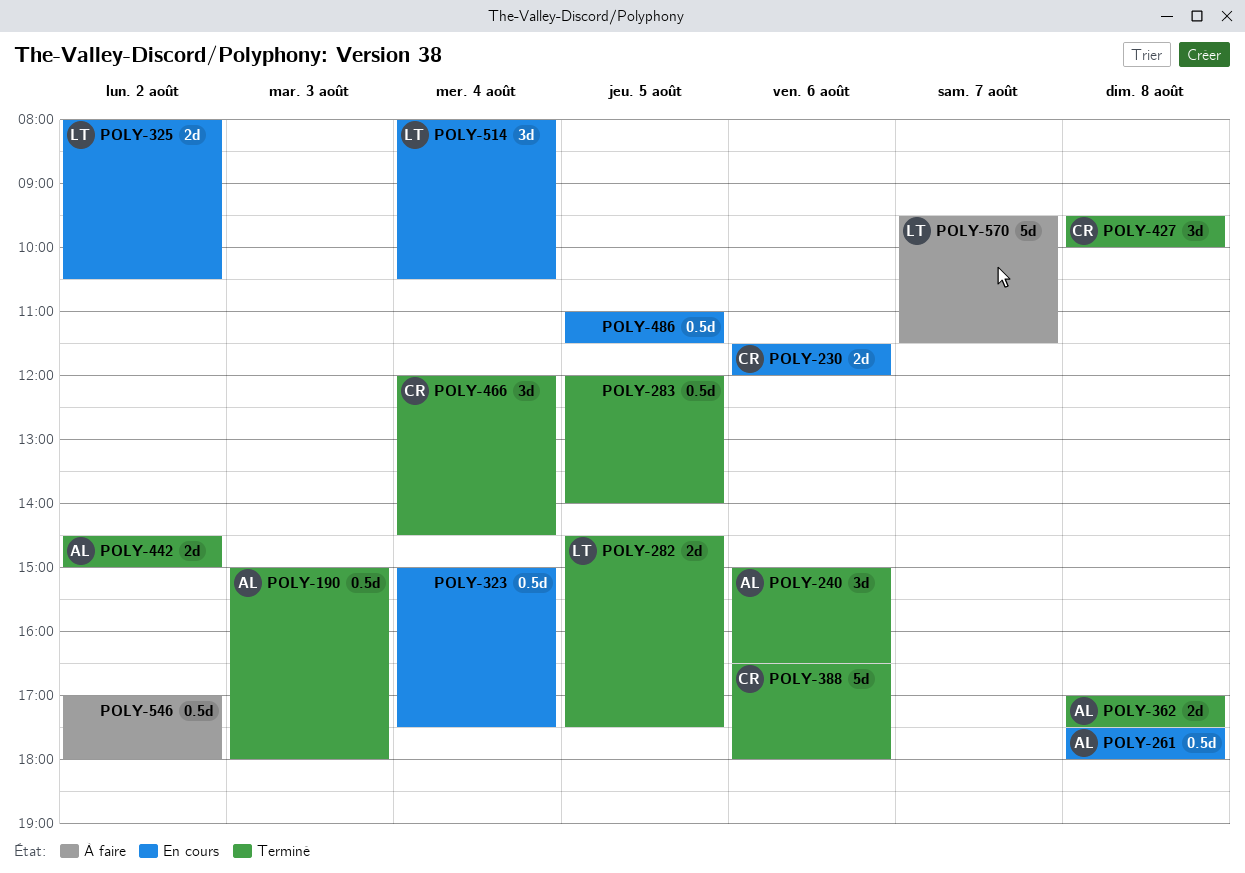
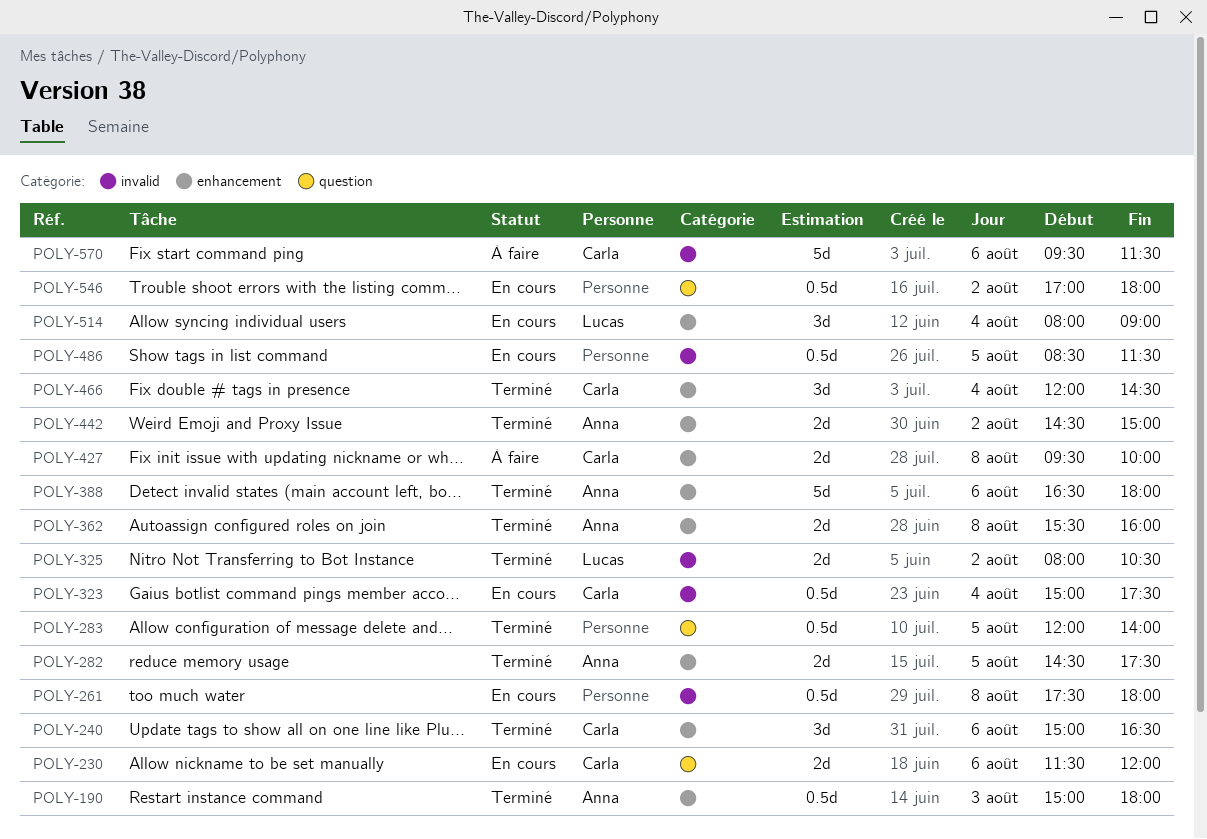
POLY-240, owner: Anna -> Carla
POLY-261, owner: Anna -> none
POLY-282, owner: Lucas -> Anna
POLY-323, owner: none -> Carla
POLY-325, status: En cours -> Terminé
POLY-362, begins: 17:00 -> 15:30
POLY-362, ends: 17:30 -> 16:00
POLY-388, owner: Carla -> Anna
POLY-427, status: Terminé -> À faire
POLY-427, estimate: 3d -> 2d
POLY-486, begins: 11:00 -> 08:30
POLY-514, ends: 10:30 -> 09:00
POLY-546, status: À faire -> En cours
POLY-570, owner: Lucas -> Carla
POLY-570, day: Aug 7 -> Aug 6

